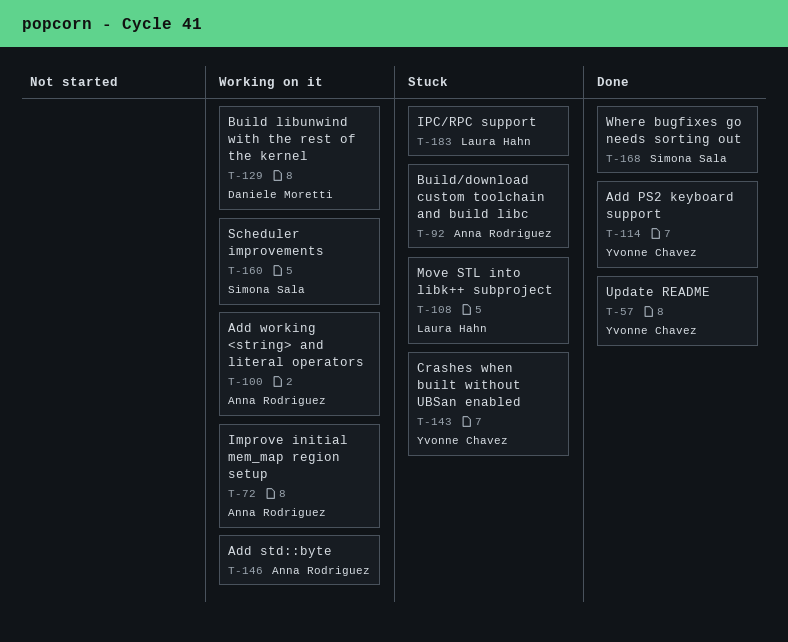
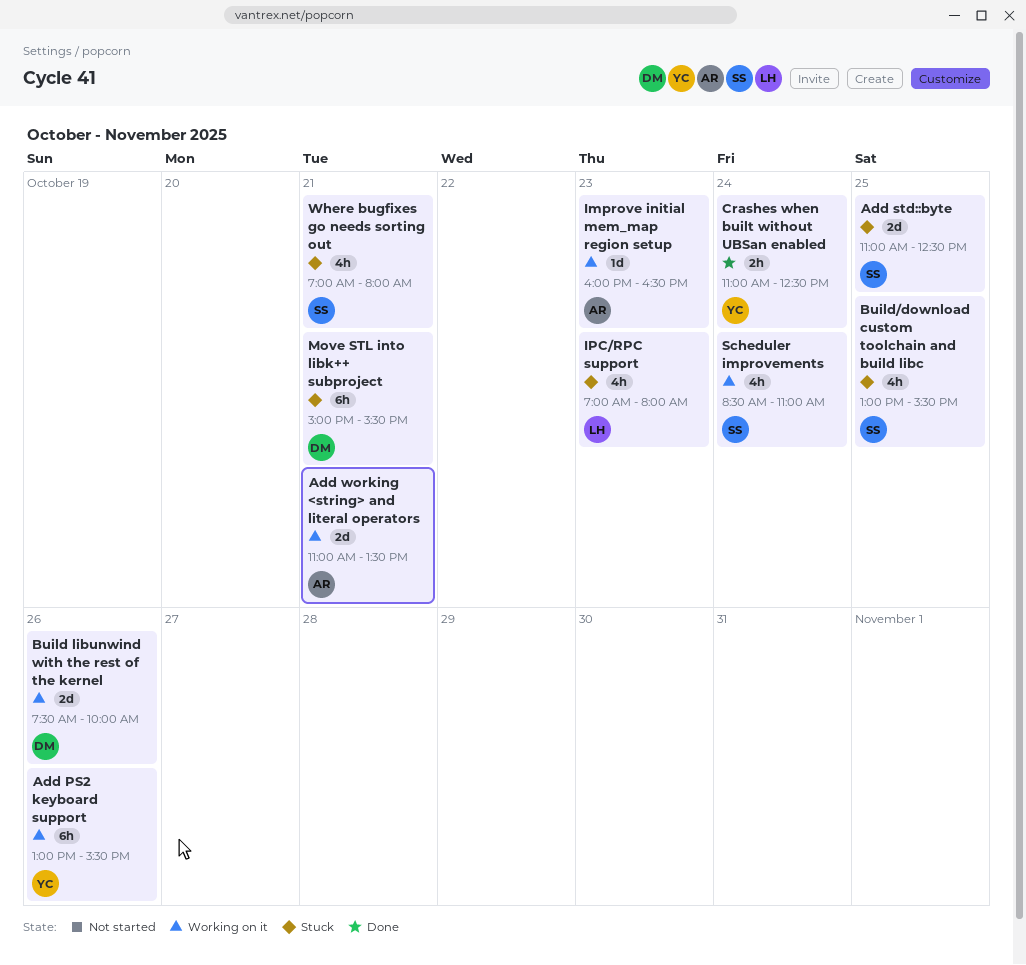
Add PS2 keyboard support, status: Done -> Working on it
Add std::byte, status: Working on it -> Stuck
Add std::byte, owner: Anna Rodriguez -> Simona Sala
Build/download custom toolchain and build libc, owner: Anna Rodriguez -> Simona Sala
Crashes when built without UBSan enabled, status: Stuck -> Done
Move STL into libk++ subproject, owner: Laura Hahn -> Daniele Moretti
Update README: present -> none
Where bugfixes go needs sorting out, status: Done -> Stuck

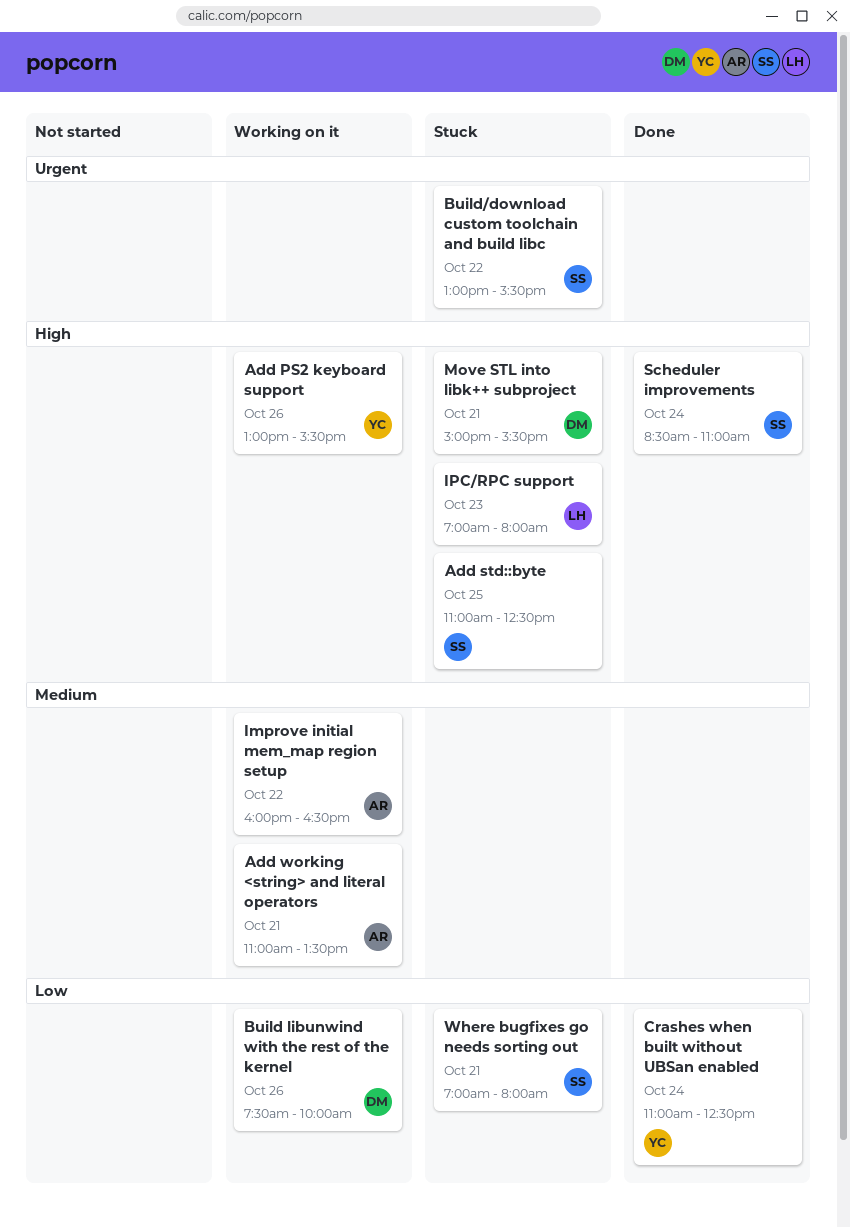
Build/download custom toolchain and build libc, day: Oct 25 -> Oct 22
Improve initial mem_map region setup, day: Oct 23 -> Oct 22
Scheduler improvements, status: Working on it -> Done

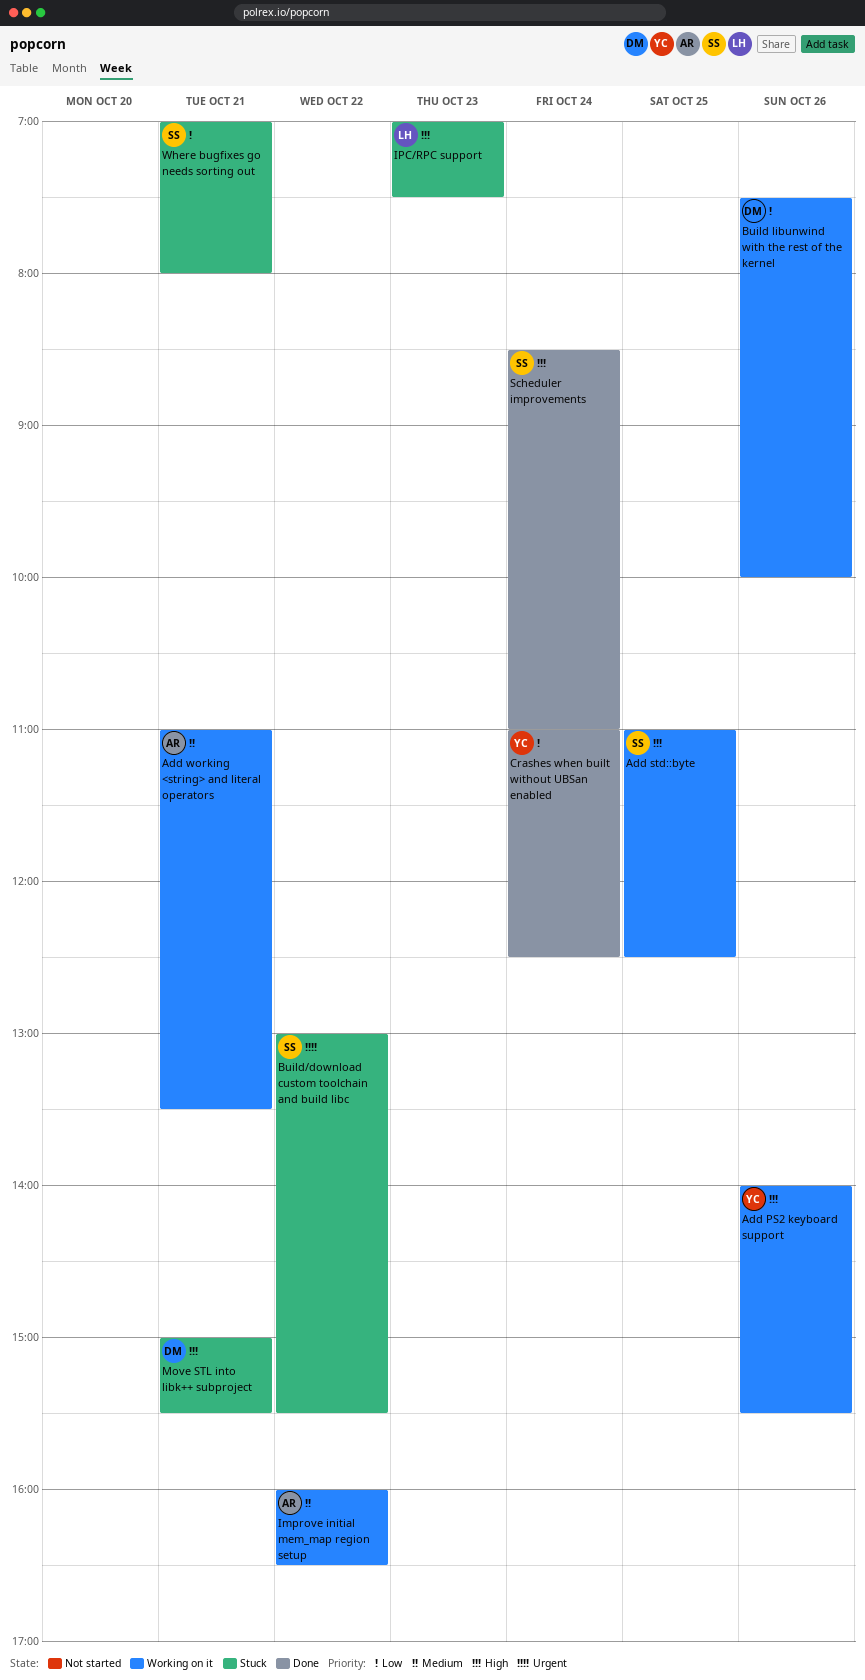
Add PS2 keyboard support, begins: 13:00 -> 14:00
Add std::byte, status: Stuck -> Working on it
IPC/RPC support, ends: 08:00 -> 07:30

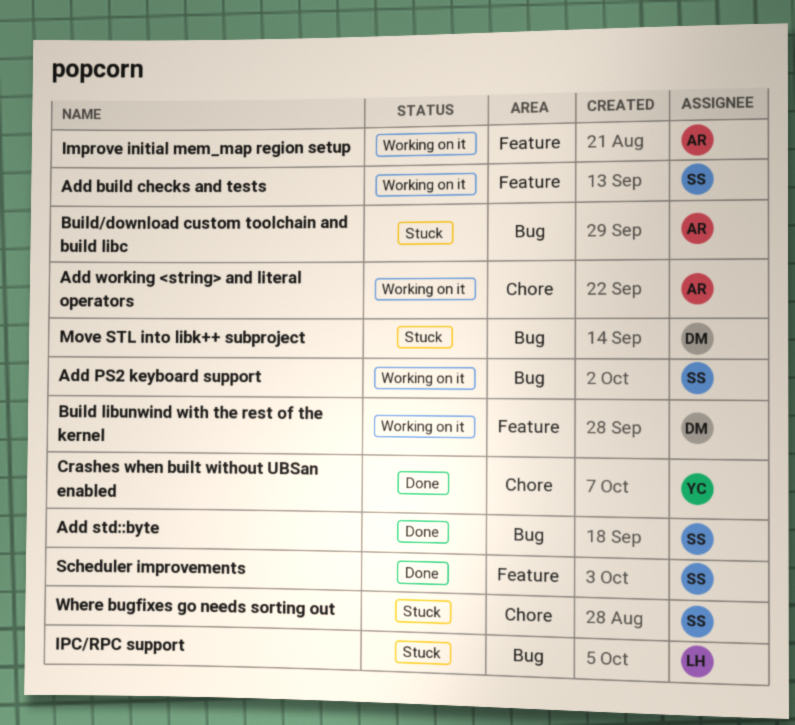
Add build checks and tests: none -> present
Add PS2 keyboard support, owner: YC -> SS
Add std::byte, status: Working on it -> Done
Build/download custom toolchain and build libc, owner: SS -> AR

